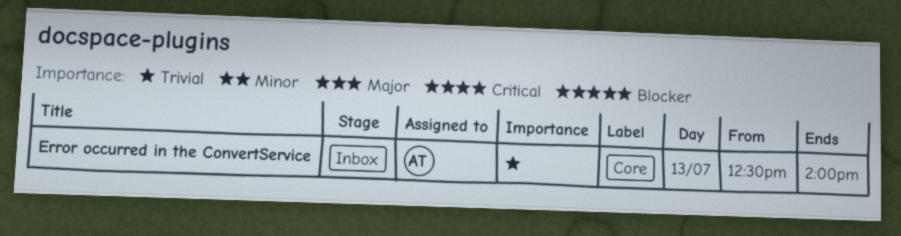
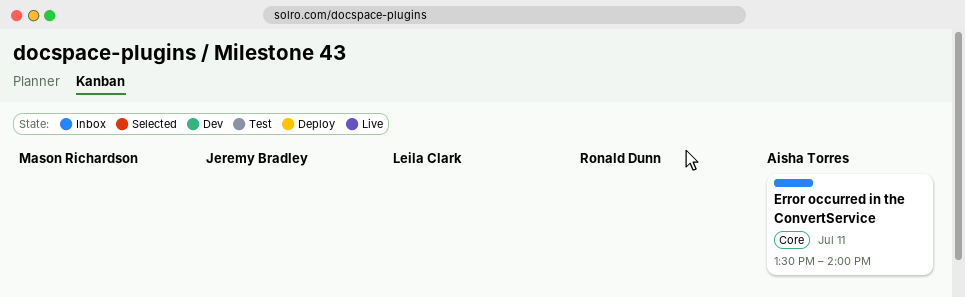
Error occurred in the ConvertService, day: Jul 13 -> Jul 11
Error occurred in the ConvertService, begins: 12:30 -> 13:30

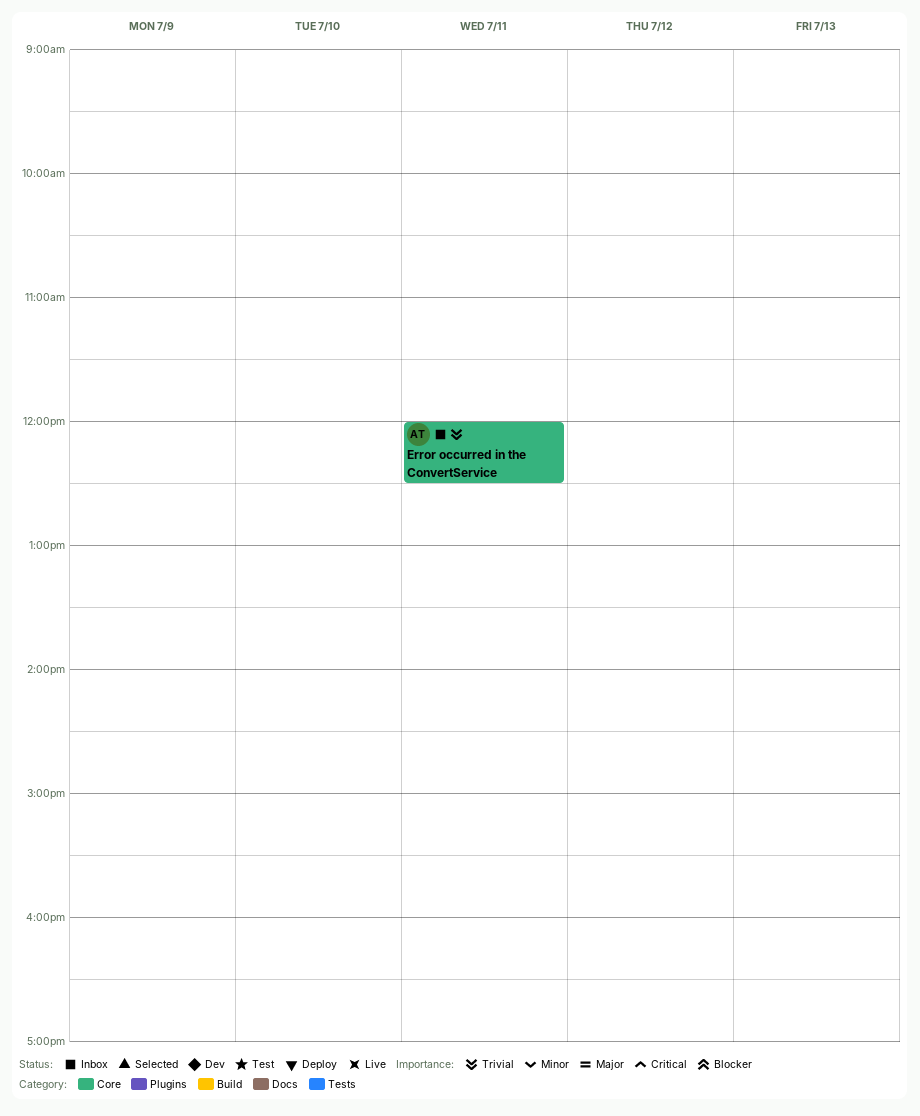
Error occurred in the ConvertService, begins: 13:30 -> 12:00
Error occurred in the ConvertService, ends: 14:00 -> 12:30

